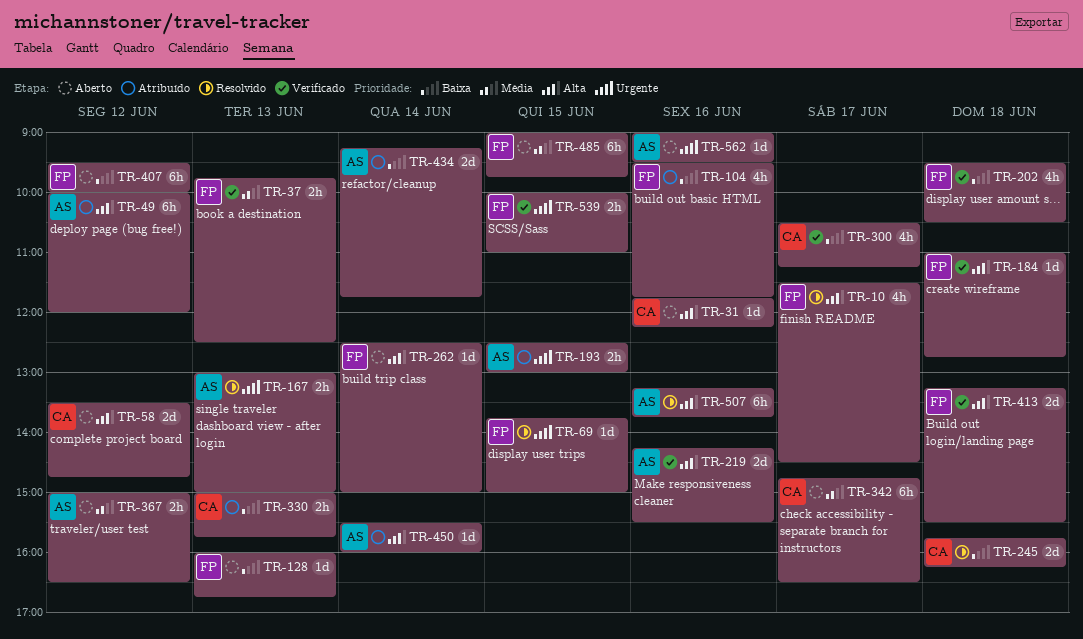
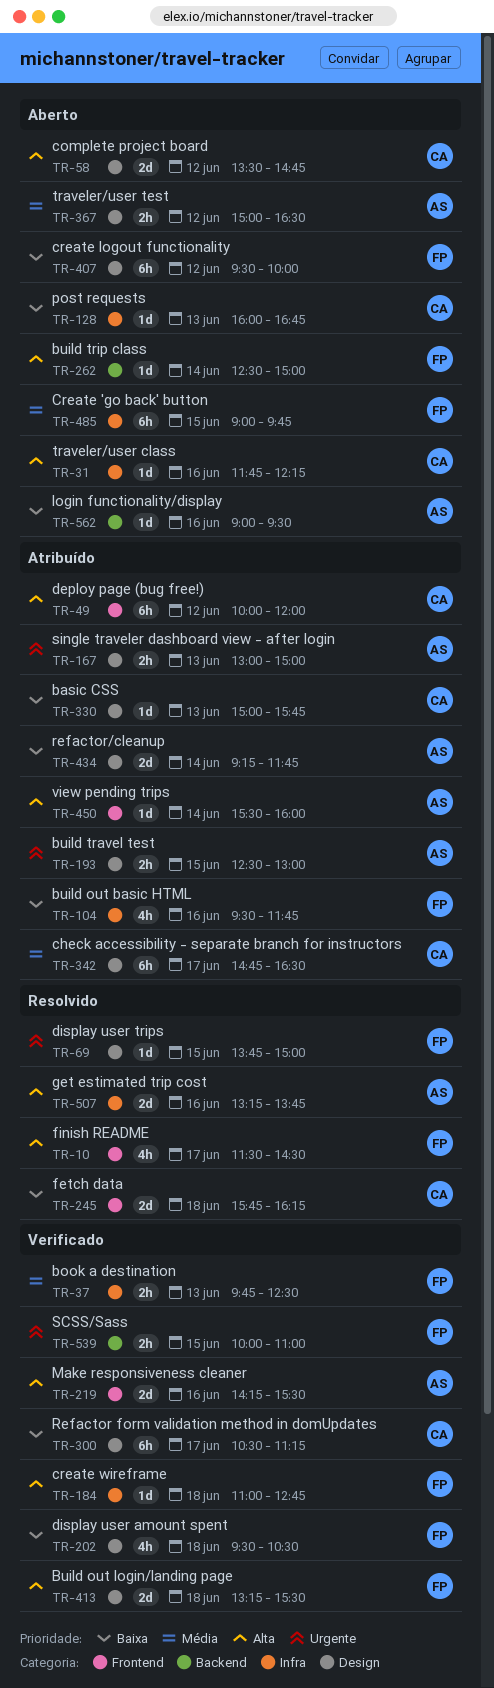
TR-49, owner: AS -> CA
TR-128, owner: FP -> CA
TR-167, status: Resolvido -> Atribuído
TR-300, estimate: 4h -> 6h
TR-330, estimate: 2h -> 1d
TR-342, status: Aberto -> Atribuído
TR-507, estimate: 6h -> 2d
TR-562, priority: Urgente -> Baixa

